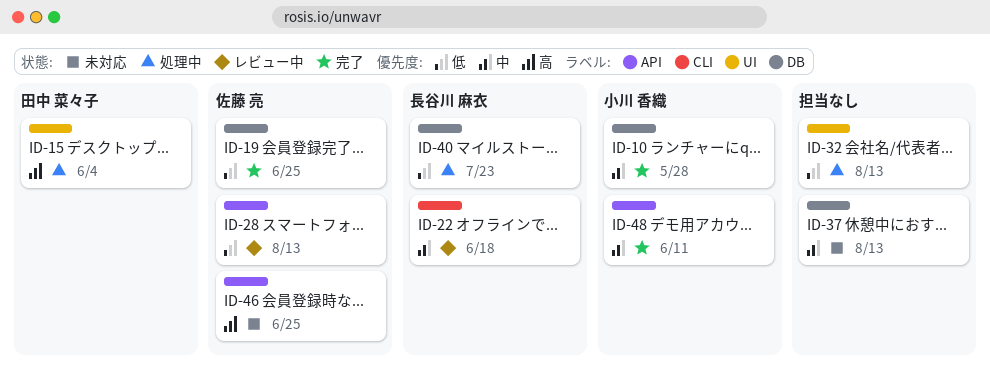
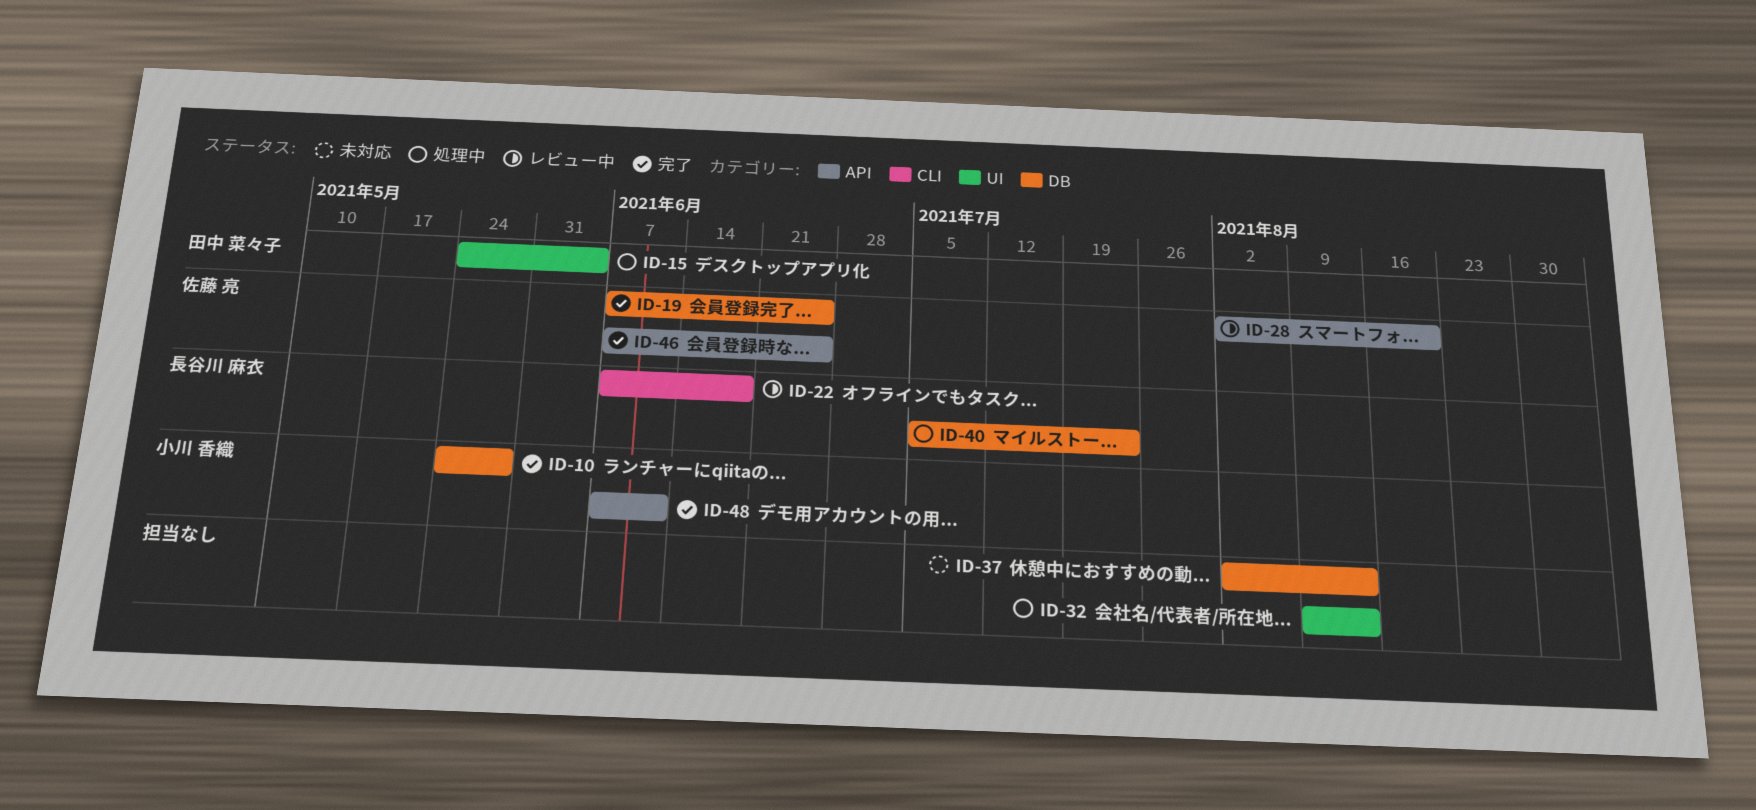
ID-28, due: Aug 13 -> Aug 20
ID-46, status: 未対応 -> 完了

